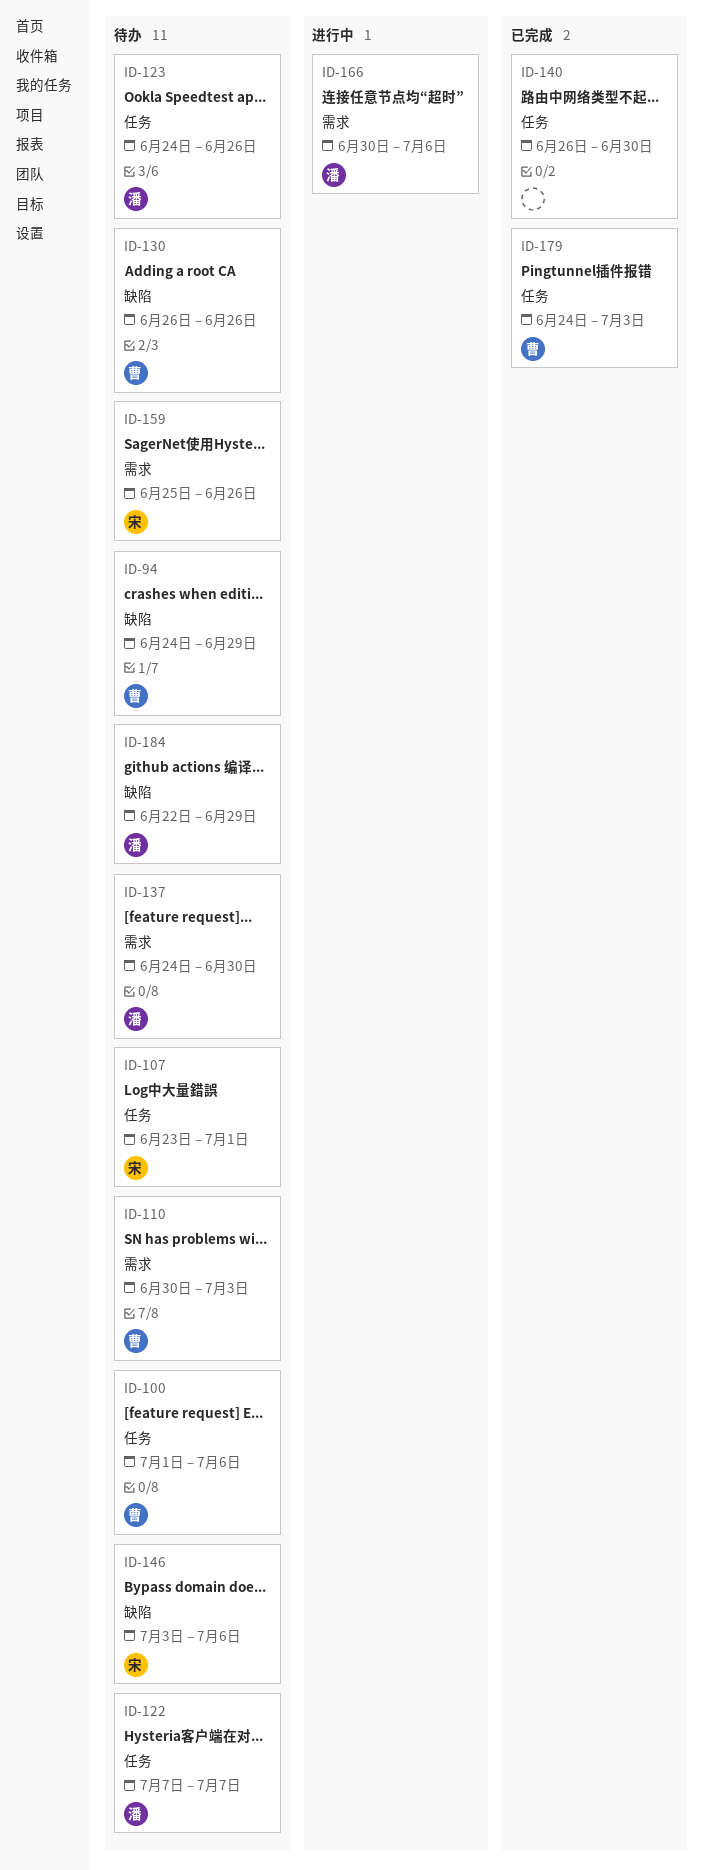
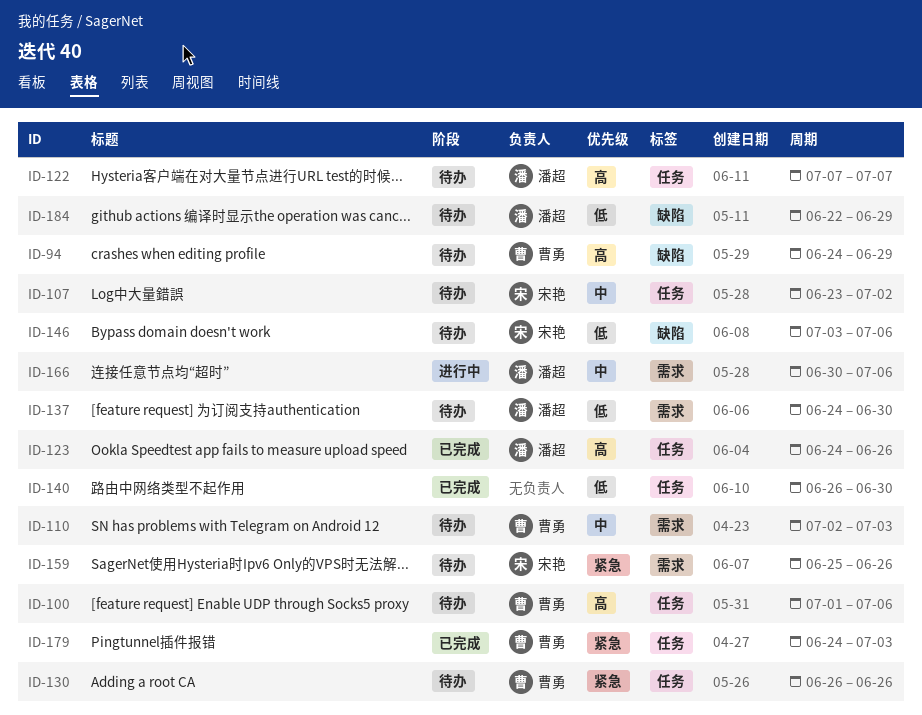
ID-107, due: Jul 1 -> Jul 2
ID-110, start: Jun 30 -> Jul 2
ID-123, status: 待办 -> 已完成
ID-130, label: 缺陷 -> 任务

